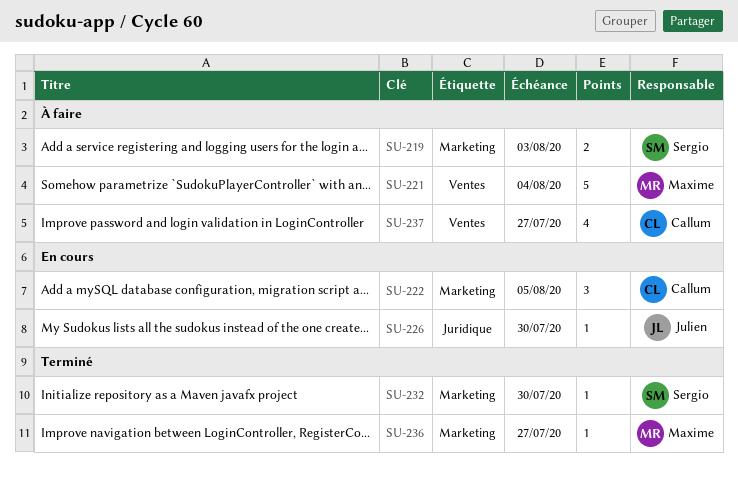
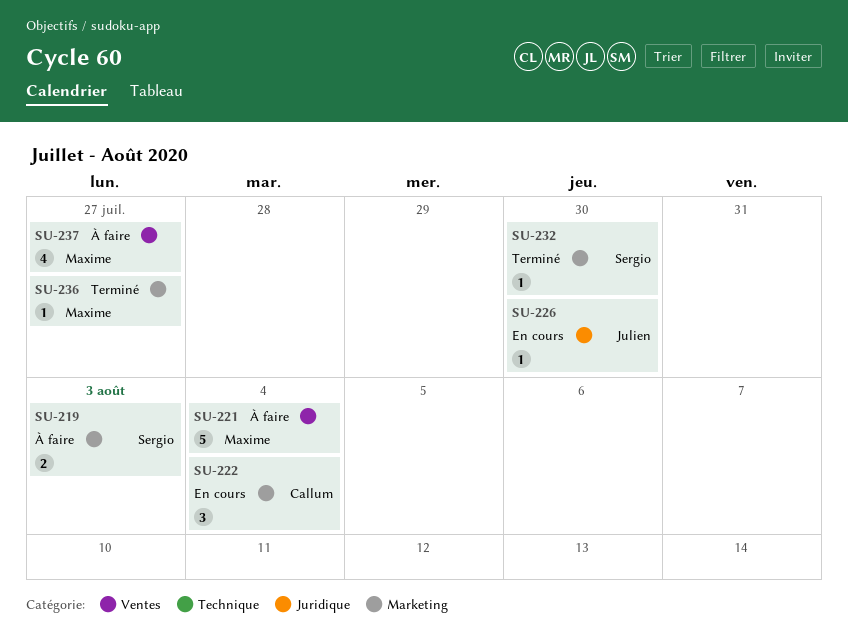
SU-222, due: Aug 5 -> Aug 4
SU-237, owner: Callum -> Maxime

